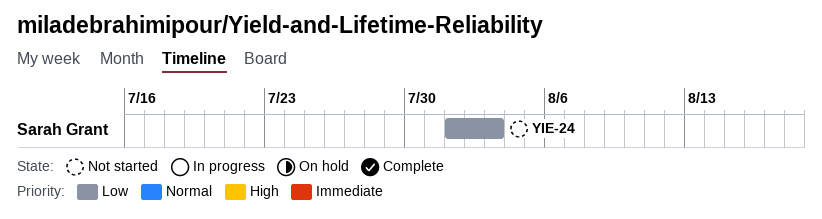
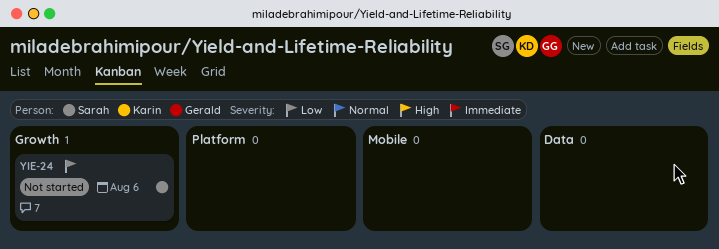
YIE-24, due: Aug 3 -> Aug 6

